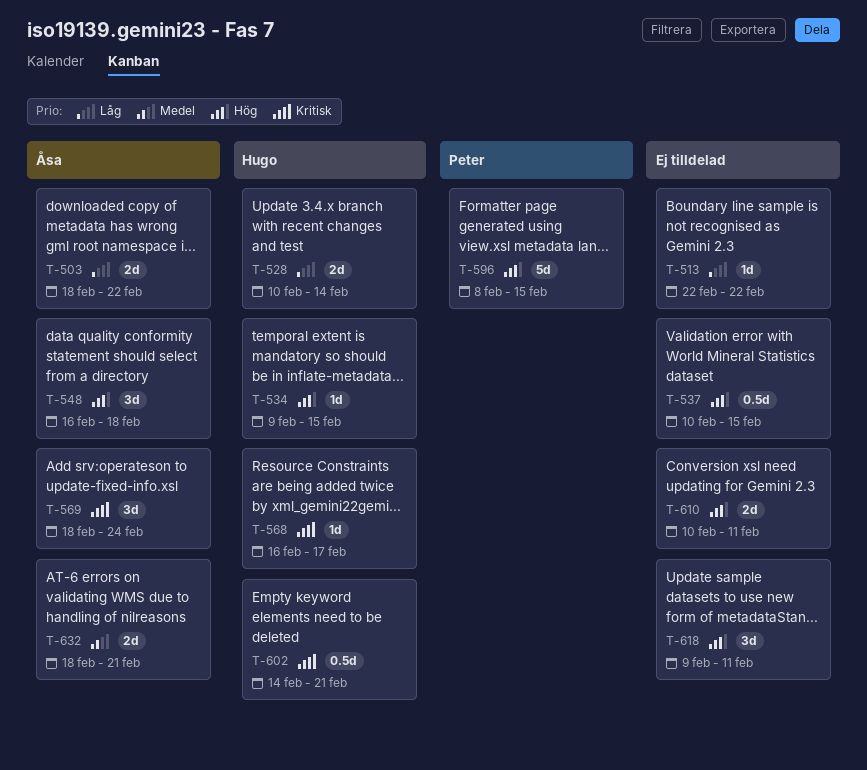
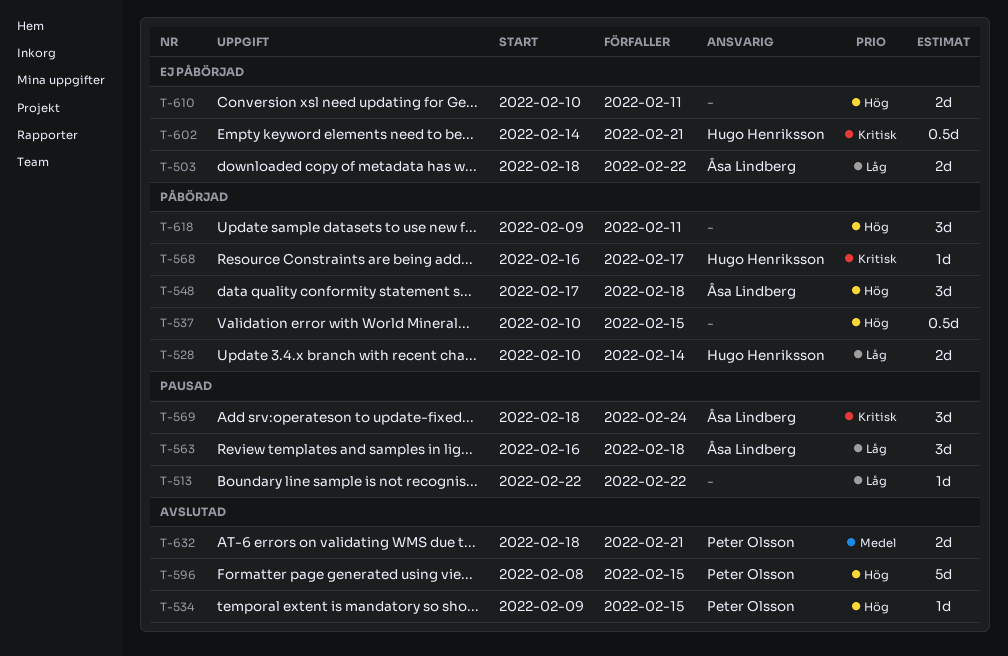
T-534, owner: Hugo Henriksson -> Peter Olsson
T-548, start: Feb 16 -> Feb 17
T-563: none -> present
T-632, owner: Åsa Lindberg -> Peter Olsson

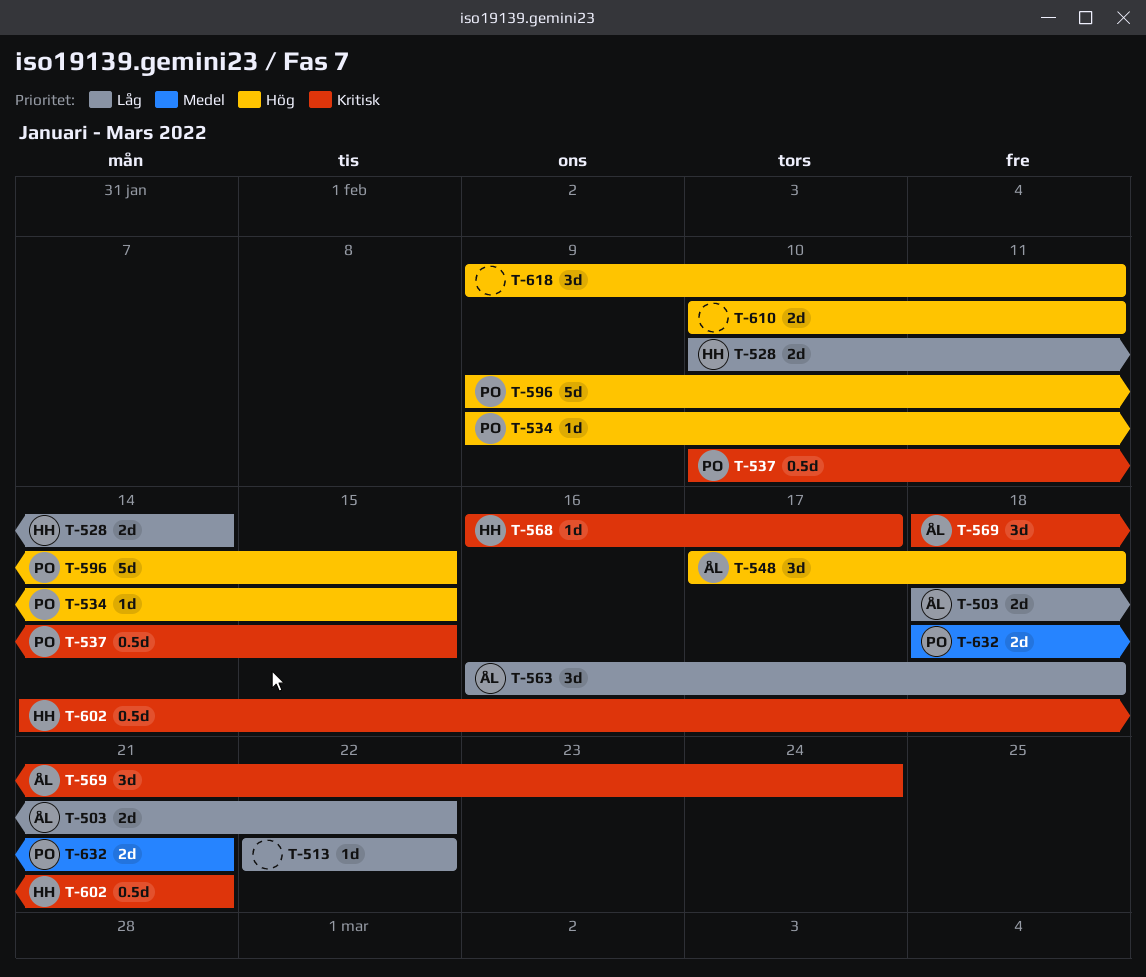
T-537, owner: none -> Peter Olsson
T-537, priority: Hög -> Kritisk
T-596, start: Feb 8 -> Feb 9

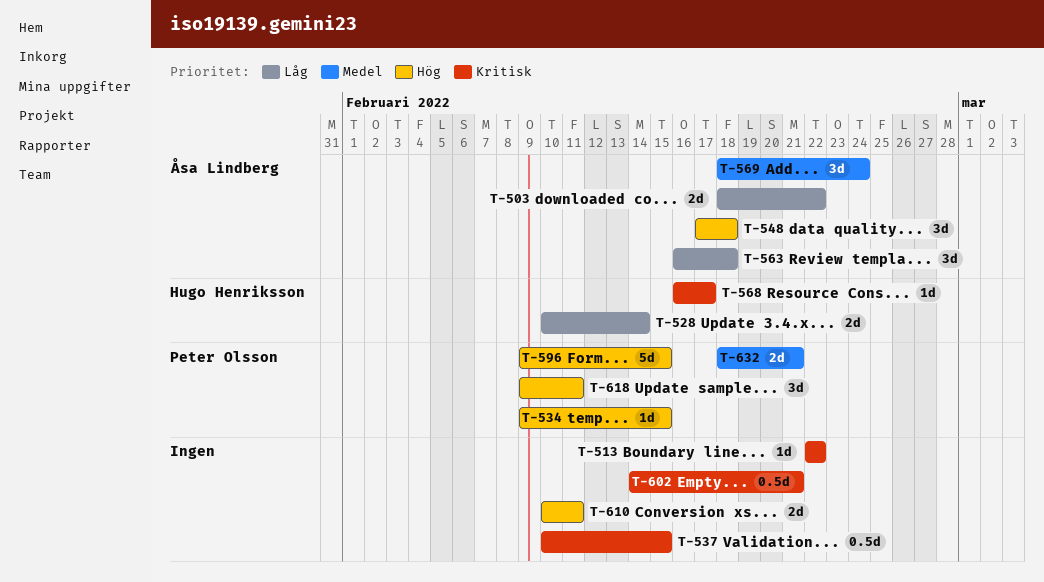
T-513, priority: Låg -> Kritisk
T-537, owner: Peter Olsson -> none
T-569, priority: Kritisk -> Medel
T-602, owner: Hugo Henriksson -> none
T-618, owner: none -> Peter Olsson

